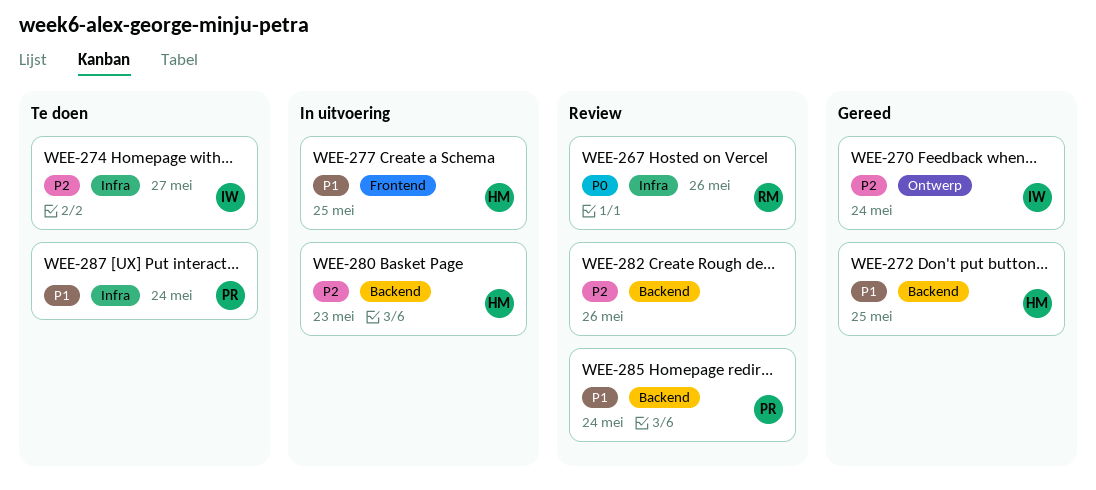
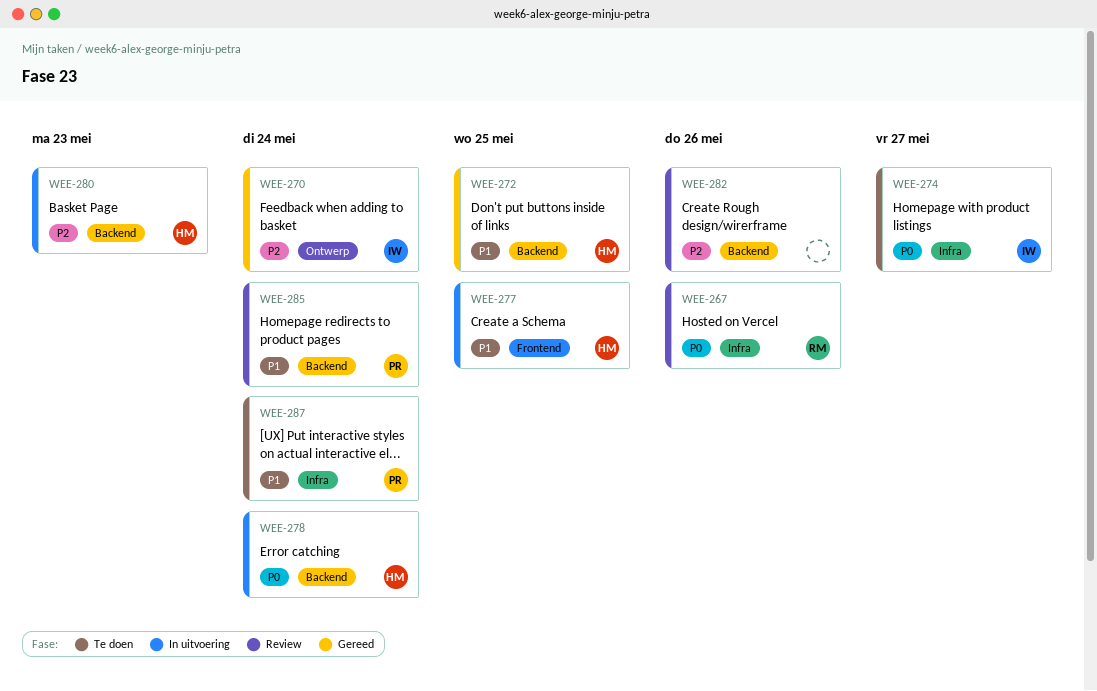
WEE-274, priority: P2 -> P0
WEE-278: none -> present

